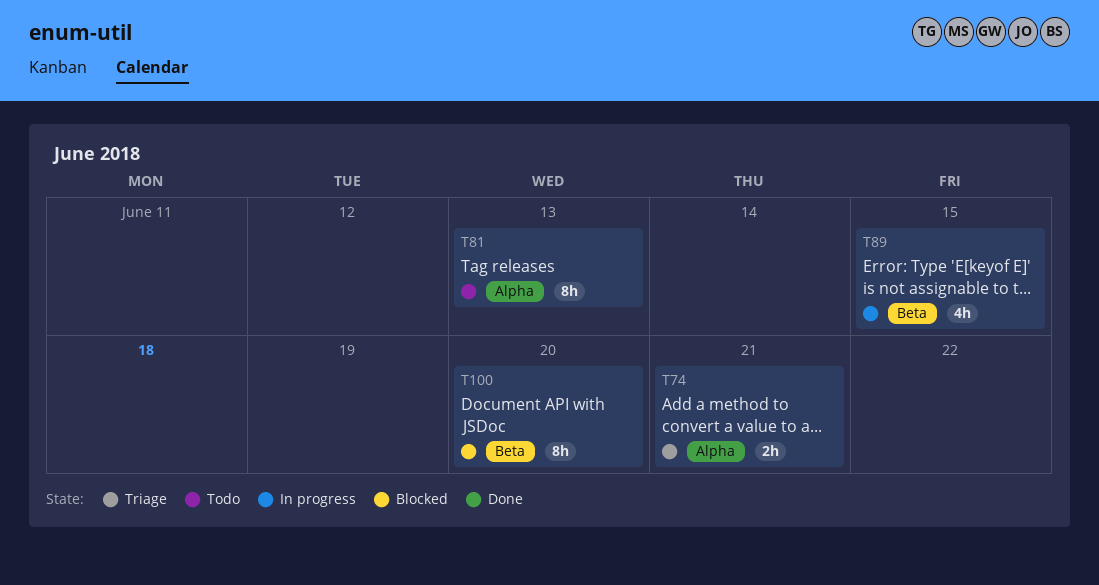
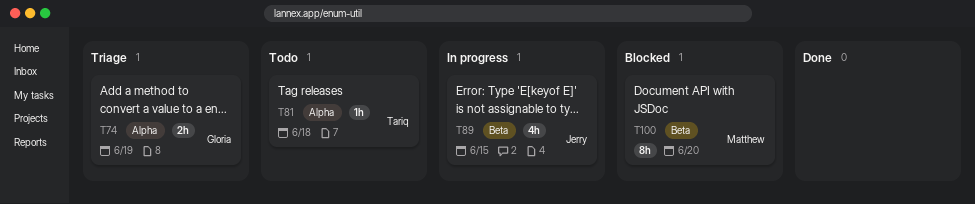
T74, due: Jun 21 -> Jun 19
T81, estimate: 8h -> 1h
T81, due: Jun 13 -> Jun 18

